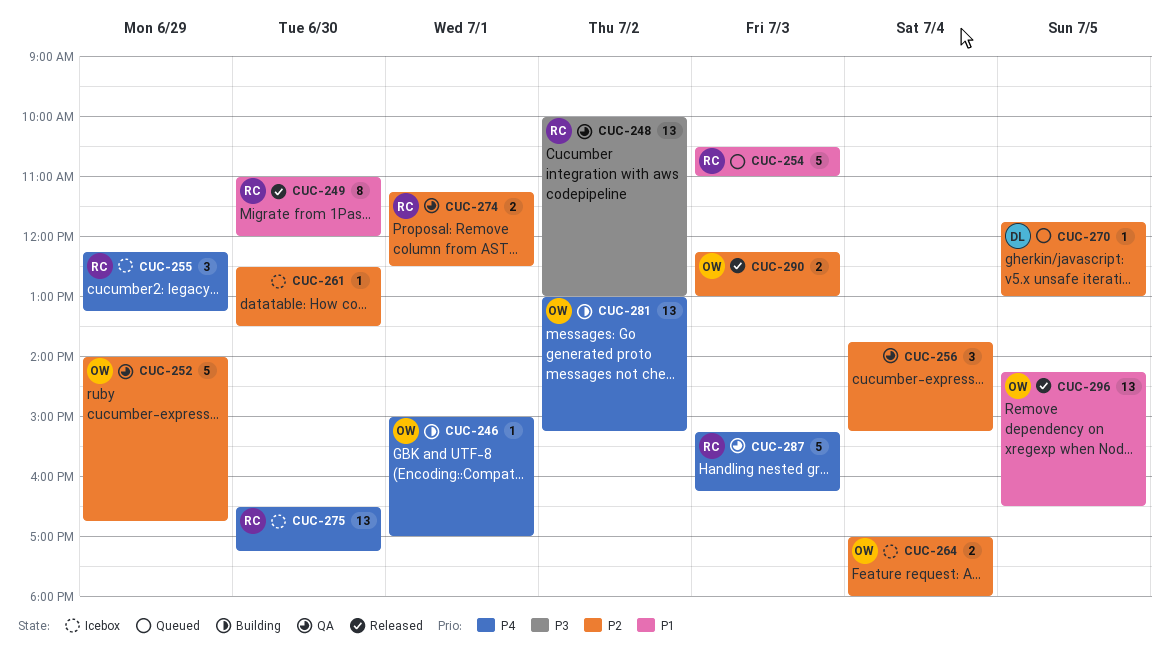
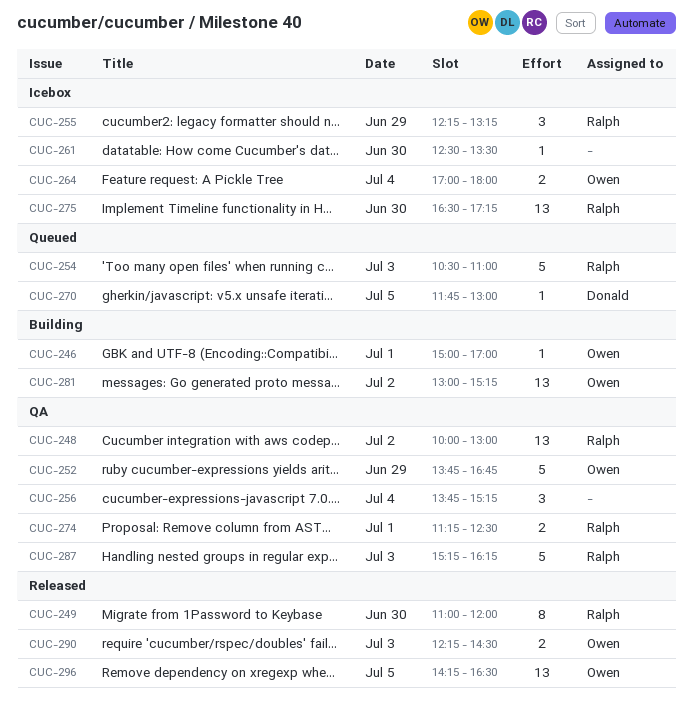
CUC-252, begins: 14:00 -> 13:45
CUC-290, ends: 13:00 -> 14:30

